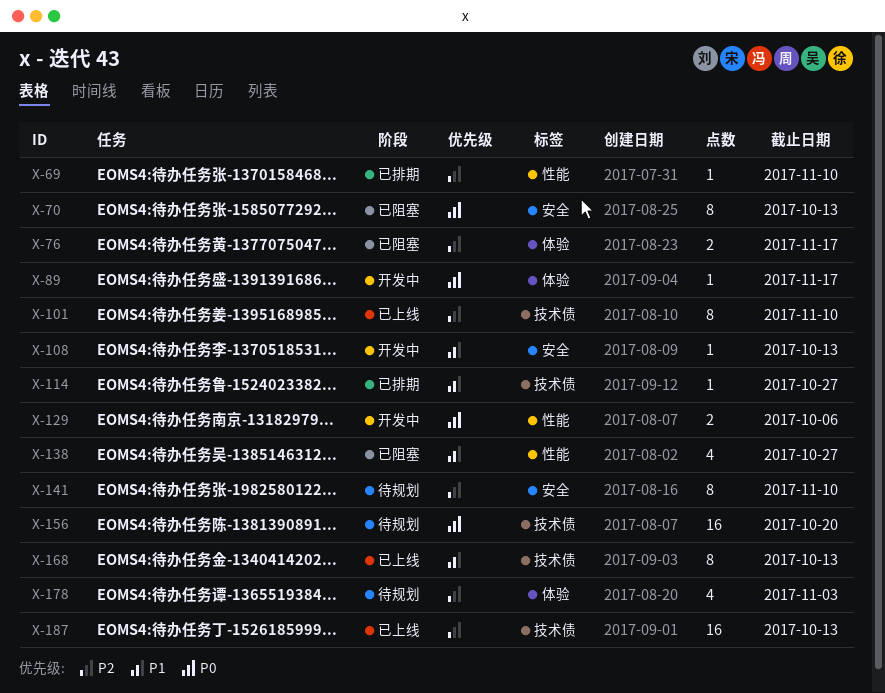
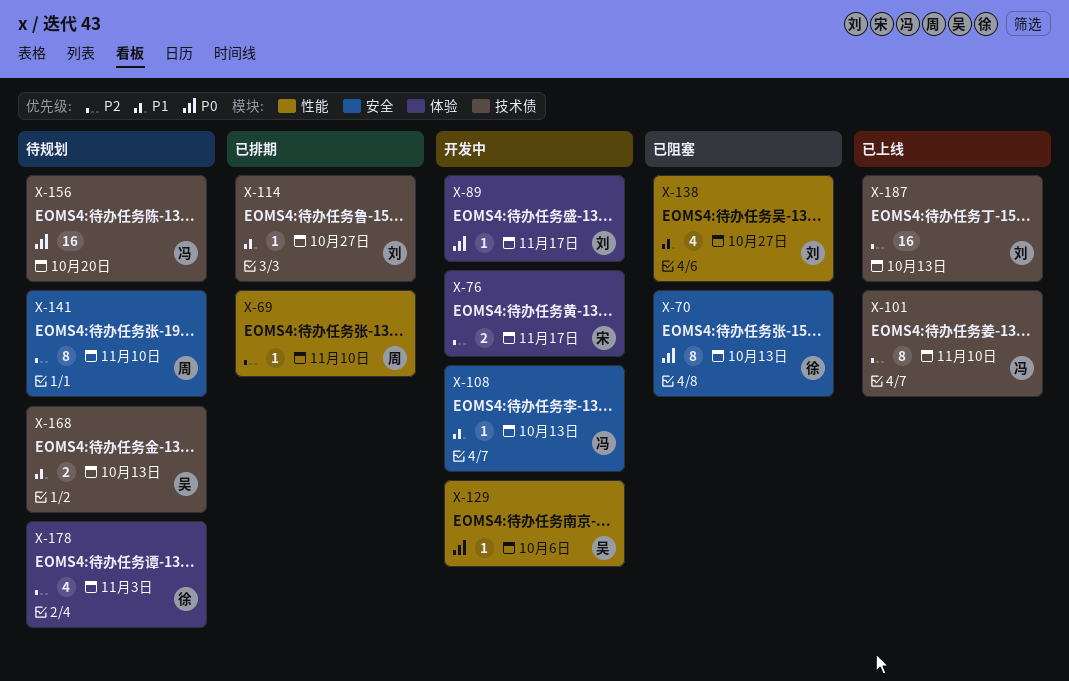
X-76, status: 已阻塞 -> 开发中
X-129, estimate: 2 -> 1
X-168, status: 已上线 -> 待规划
X-168, estimate: 8 -> 2

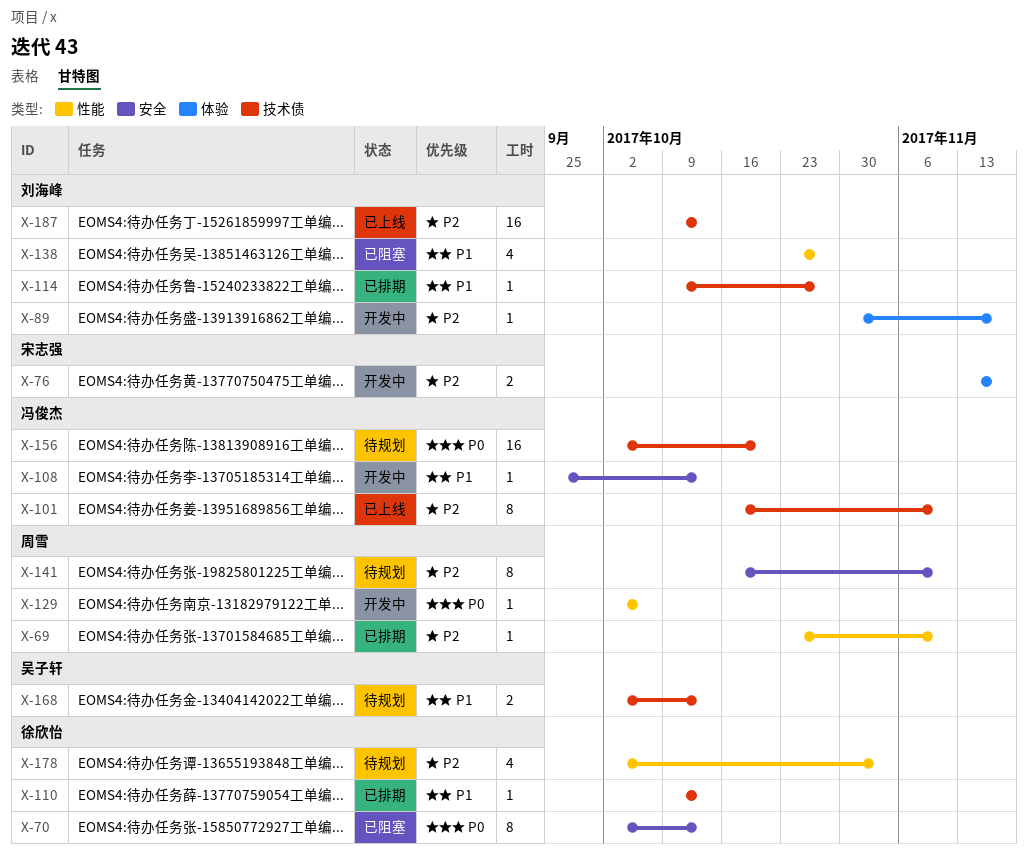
X-89, priority: P0 -> P2
X-110: none -> present
X-129, owner: 吴子轩 -> 周雪
X-178, label: 体验 -> 性能

